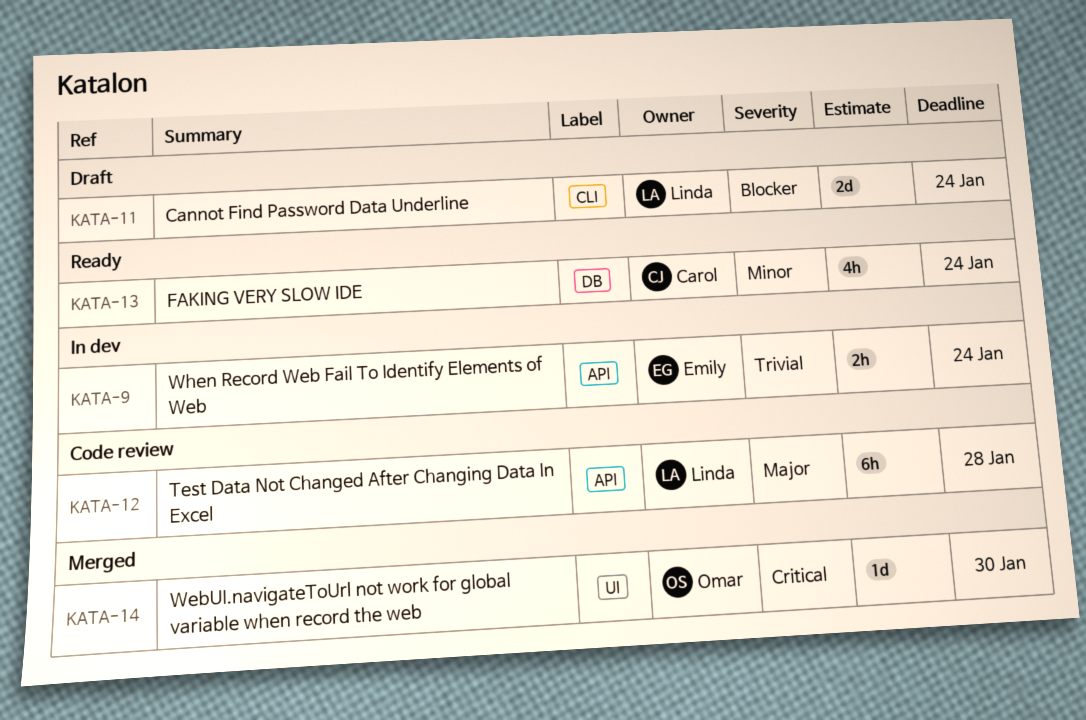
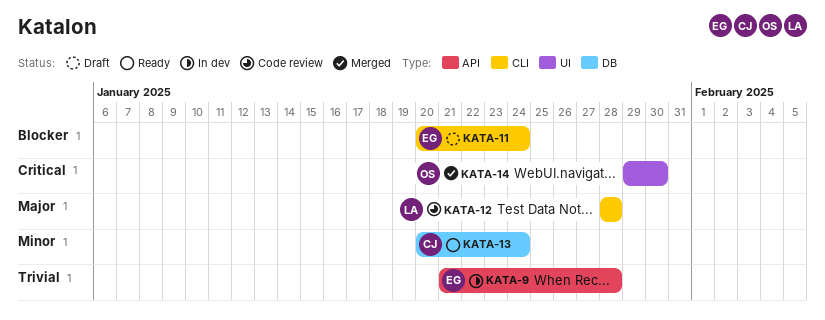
KATA-9, due: Jan 24 -> Jan 28
KATA-11, owner: Linda -> Emily
KATA-12, label: API -> CLI

